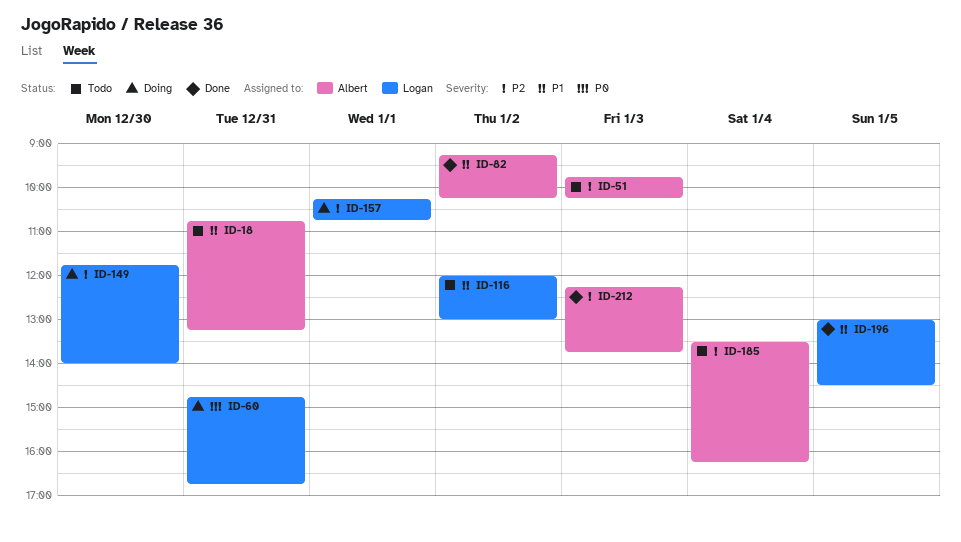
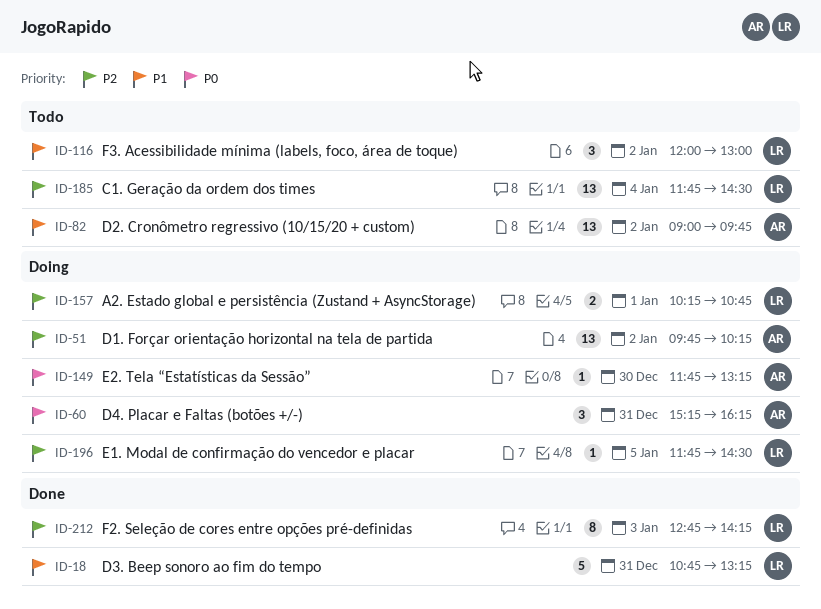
ID-18, status: Todo -> Done
ID-18, owner: Albert -> Logan
ID-51, status: Todo -> Doing
ID-51, day: Jan 3 -> Jan 2
ID-60, owner: Logan -> Albert
ID-60, begins: 14:45 -> 15:15
ID-60, ends: 16:45 -> 16:15
ID-82, status: Done -> Todo
ID-82, begins: 09:15 -> 09:00
ID-82, ends: 10:15 -> 09:45
ID-149, owner: Logan -> Albert
ID-149, priority: P2 -> P0
ID-149, ends: 14:00 -> 13:15
ID-185, owner: Albert -> Logan
ID-185, begins: 13:30 -> 11:45
ID-185, ends: 16:15 -> 14:30
ID-196, status: Done -> Doing
ID-196, priority: P1 -> P2
ID-196, begins: 13:00 -> 11:45
ID-212, owner: Albert -> Logan
ID-212, begins: 12:15 -> 12:45
ID-212, ends: 13:45 -> 14:15

